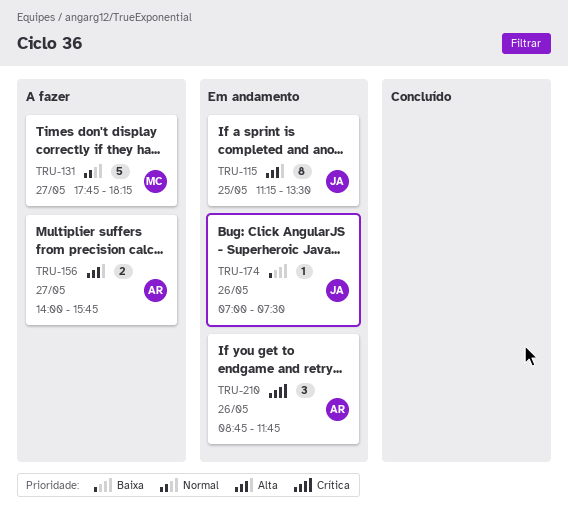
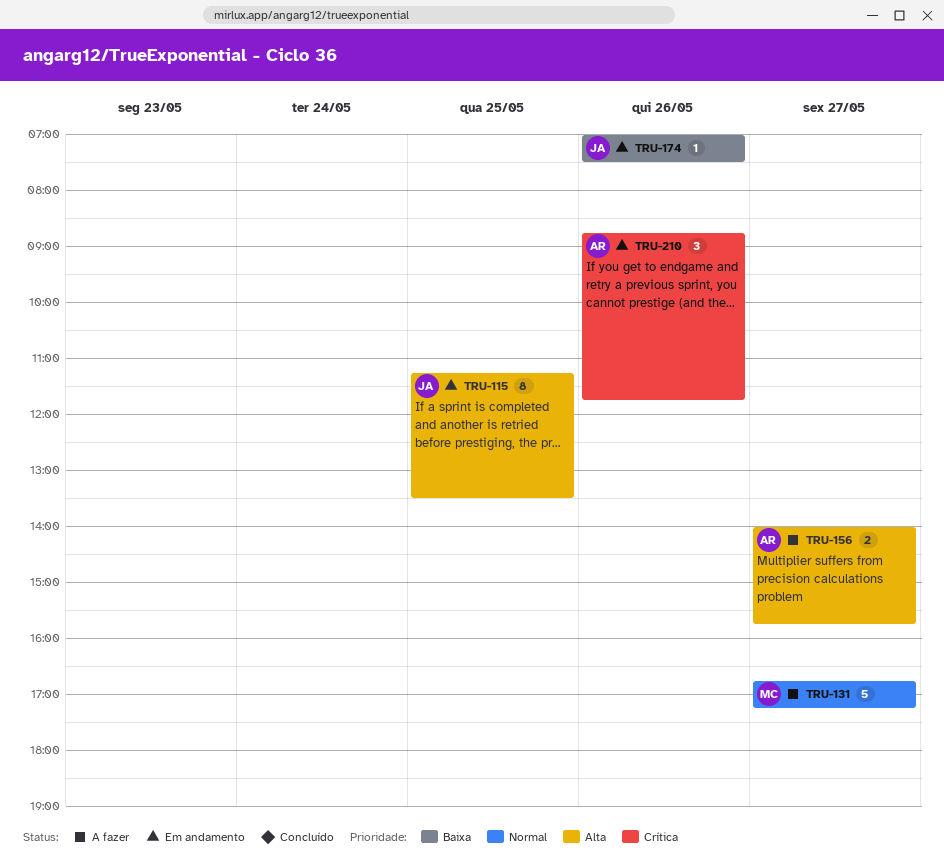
TRU-131, begins: 17:45 -> 16:45
TRU-131, ends: 18:15 -> 17:15

